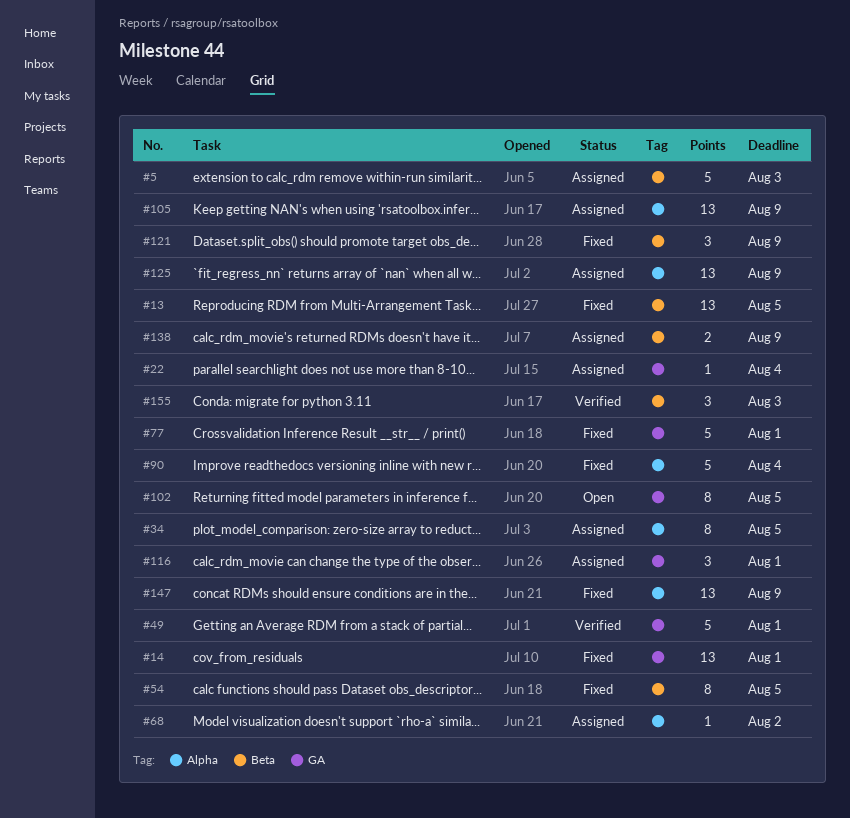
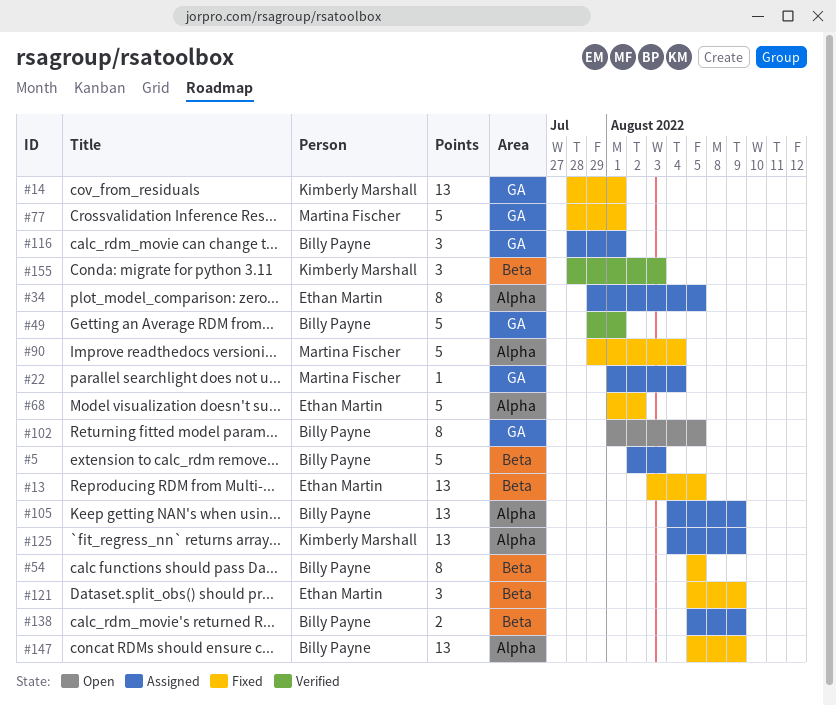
#68, status: Assigned -> Fixed
#68, estimate: 1 -> 5

